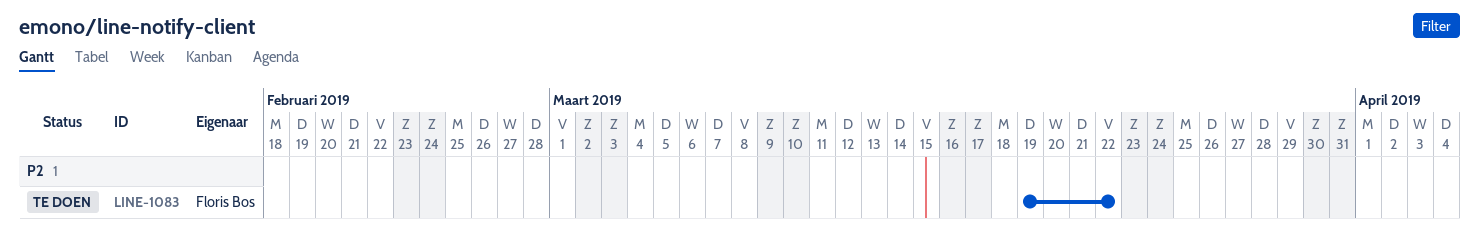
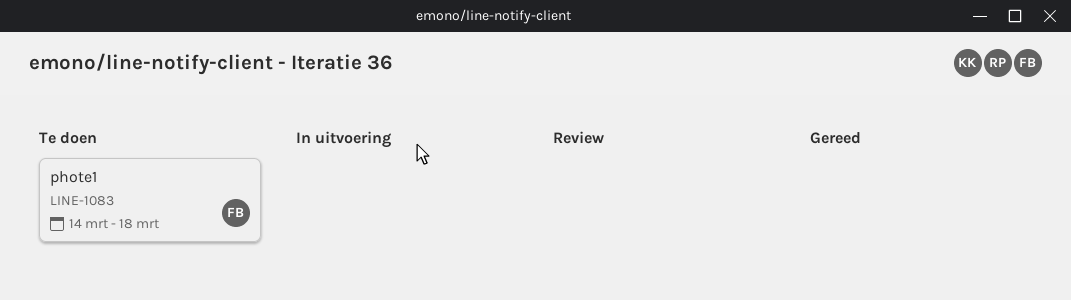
LINE-1083, start: Mar 19 -> Mar 14
LINE-1083, due: Mar 22 -> Mar 18

